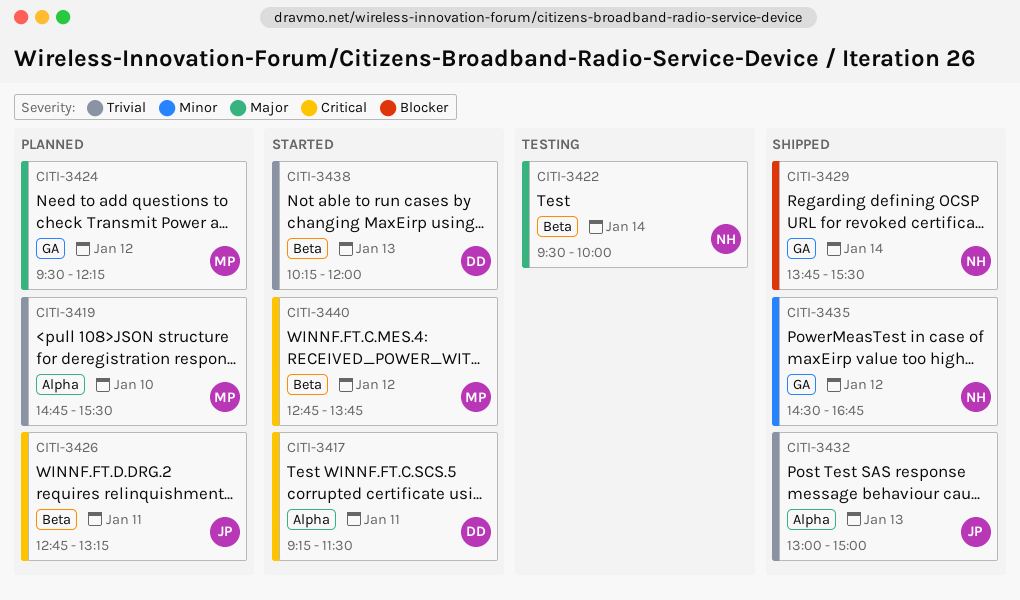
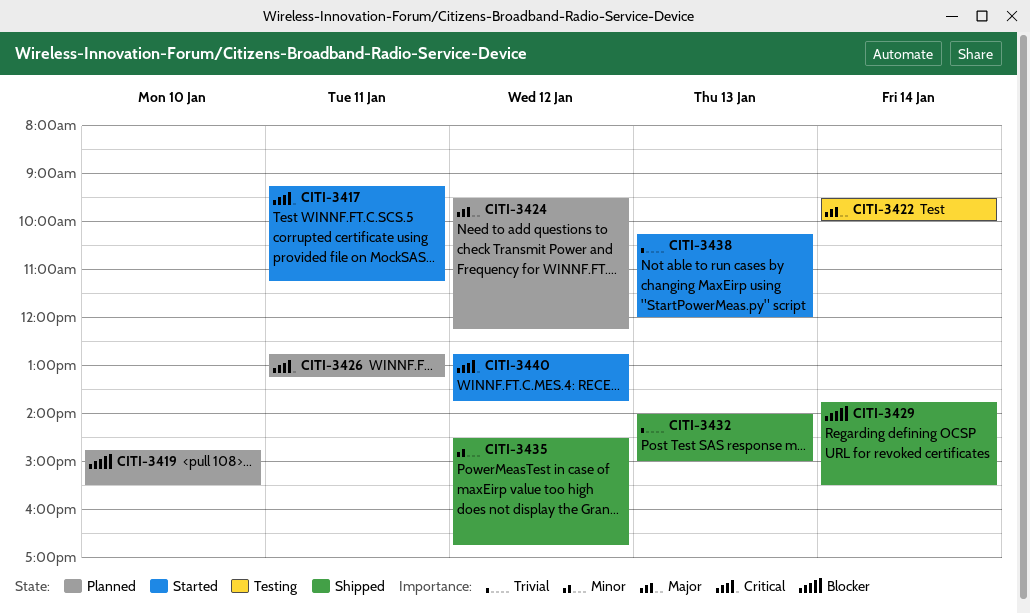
CITI-3417, ends: 11:30 -> 11:15
CITI-3419, priority: Trivial -> Blocker
CITI-3432, begins: 13:00 -> 14:00

